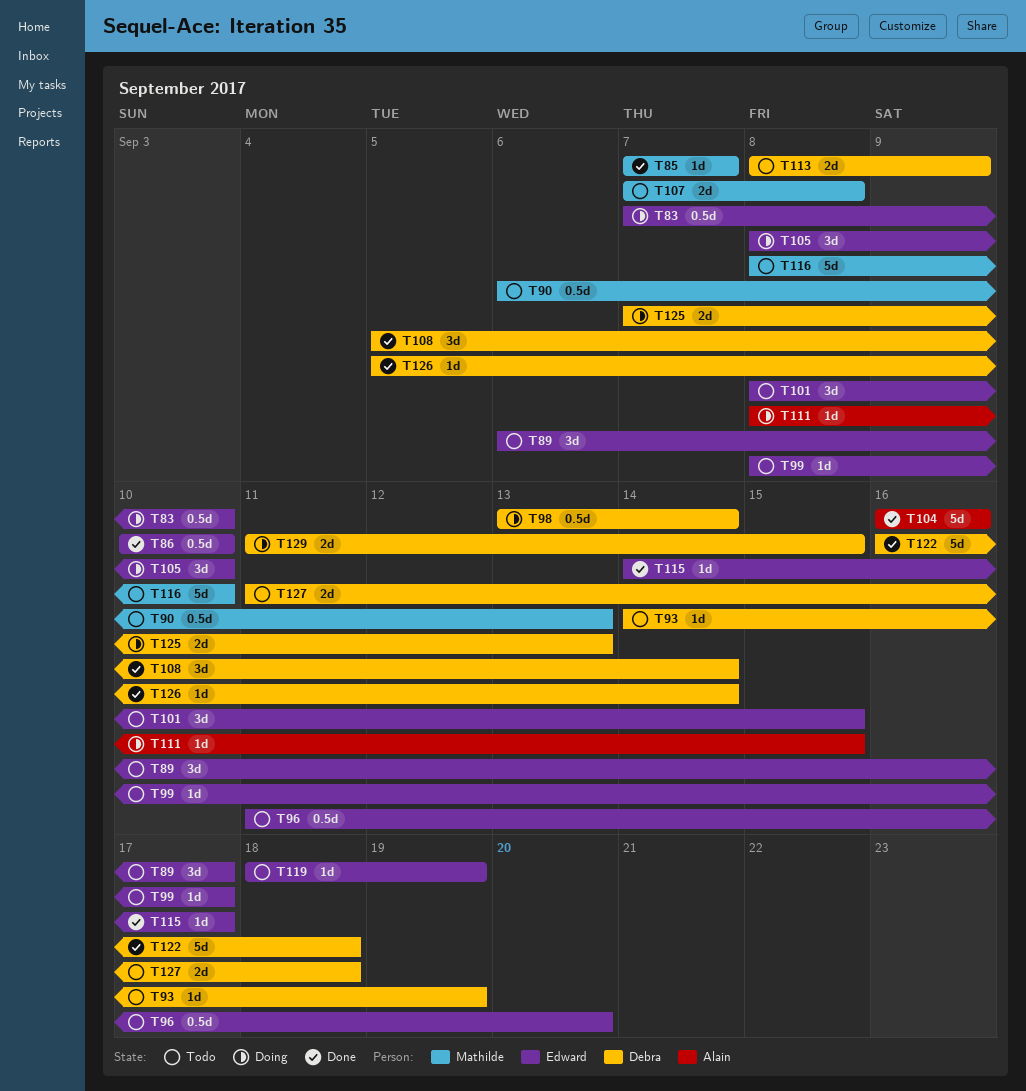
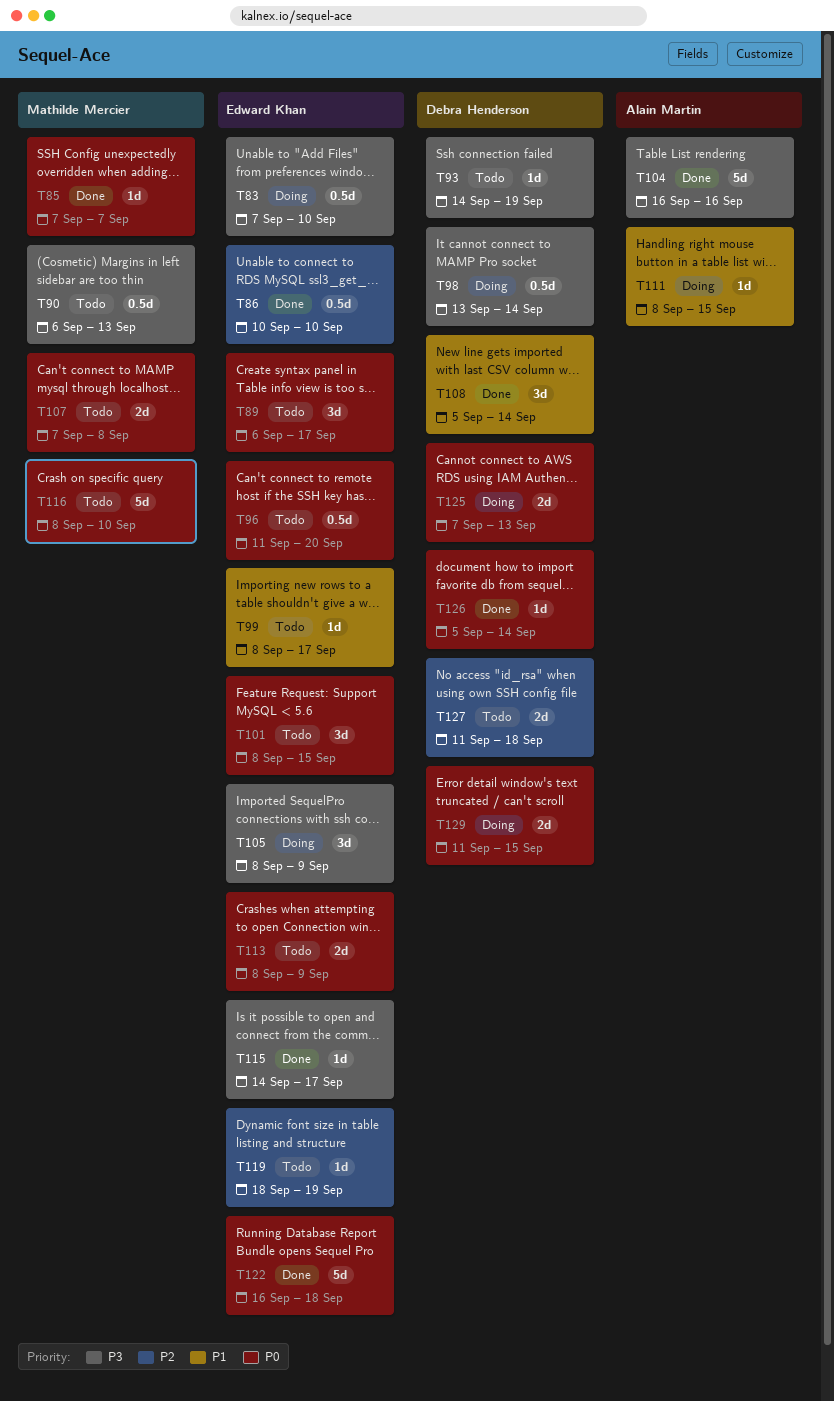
T105, due: Sep 10 -> Sep 9
T113, owner: Debra Henderson -> Edward Khan
T122, owner: Debra Henderson -> Edward Khan

